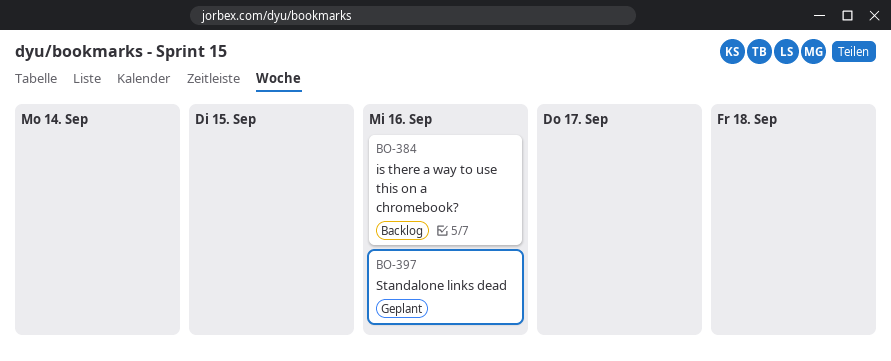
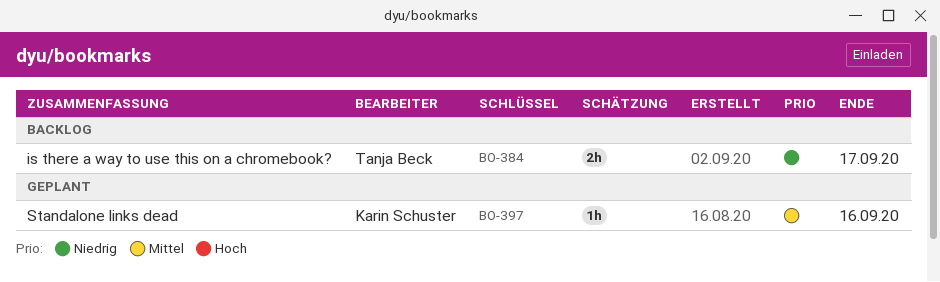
BO-384, due: Sep 16 -> Sep 17

